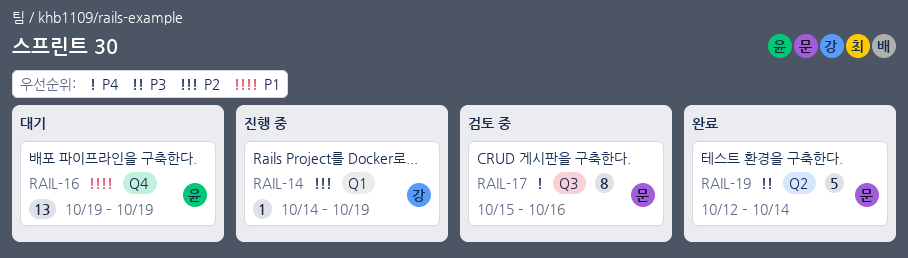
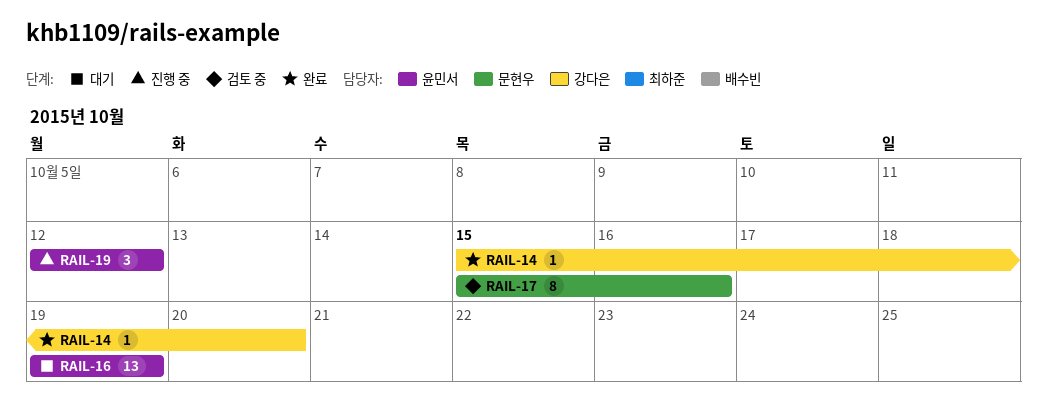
RAIL-14, status: 진행 중 -> 완료
RAIL-14, start: Oct 14 -> Oct 15
RAIL-14, due: Oct 19 -> Oct 20
RAIL-19, status: 완료 -> 진행 중
RAIL-19, owner: 문현우 -> 윤민서
RAIL-19, estimate: 5 -> 3
RAIL-19, due: Oct 14 -> Oct 12

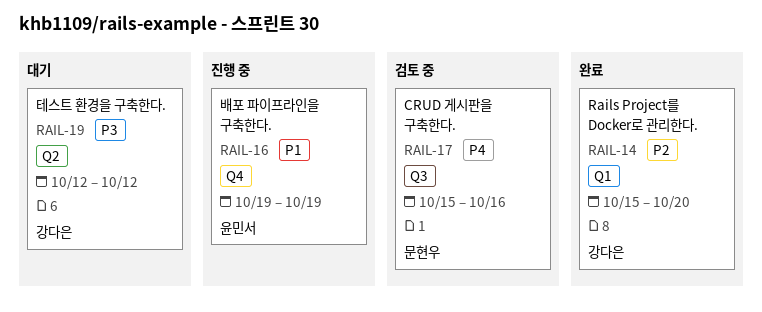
RAIL-16, status: 대기 -> 진행 중
RAIL-19, status: 진행 중 -> 대기
RAIL-19, owner: 윤민서 -> 강다은

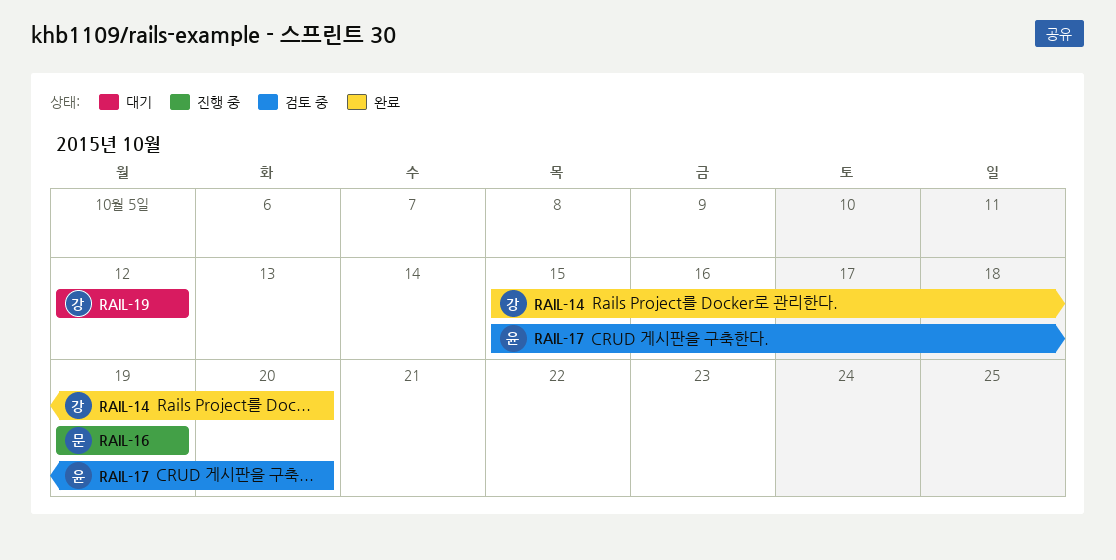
RAIL-16, owner: 윤민서 -> 문현우
RAIL-17, owner: 문현우 -> 윤민서
RAIL-17, due: Oct 16 -> Oct 20

